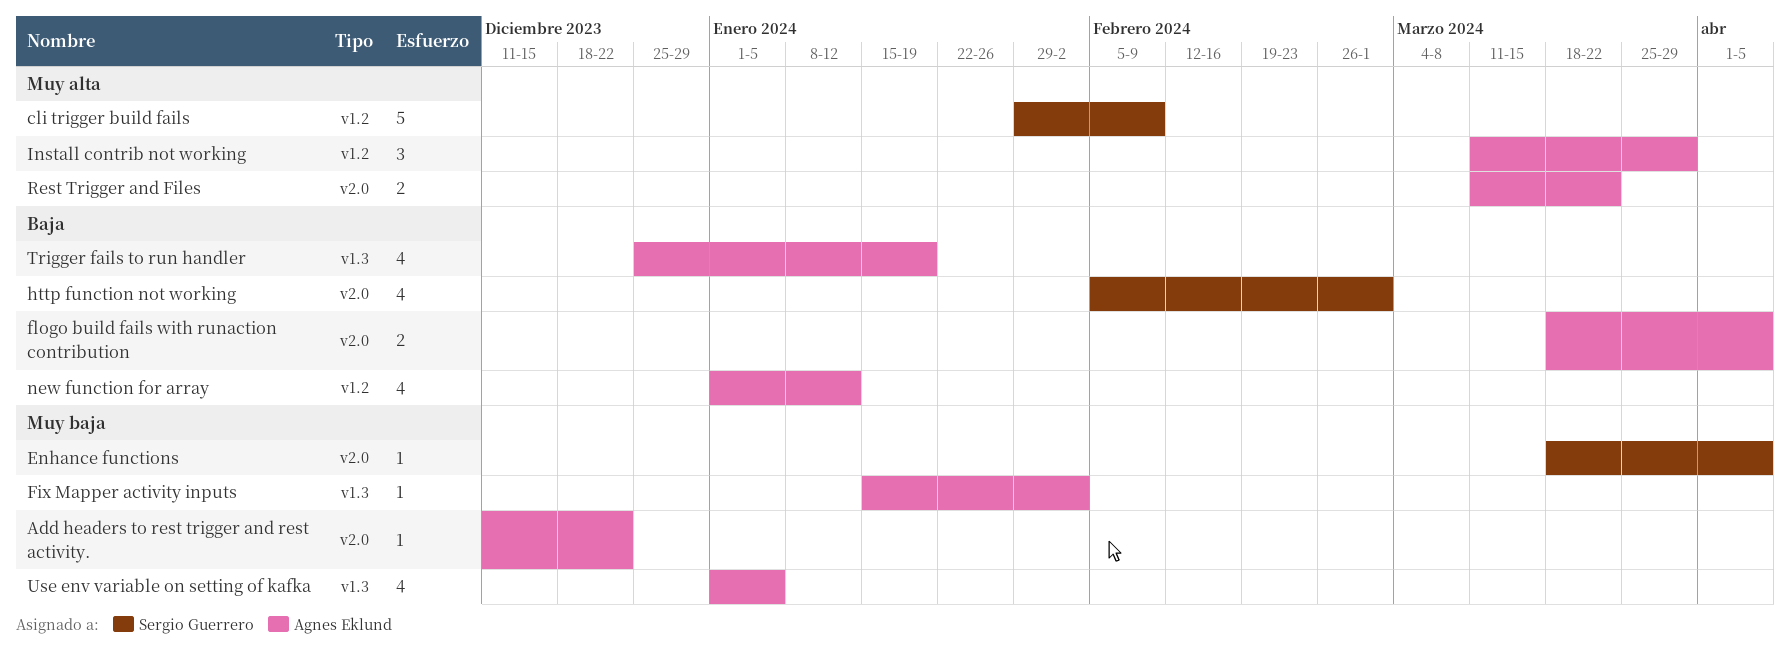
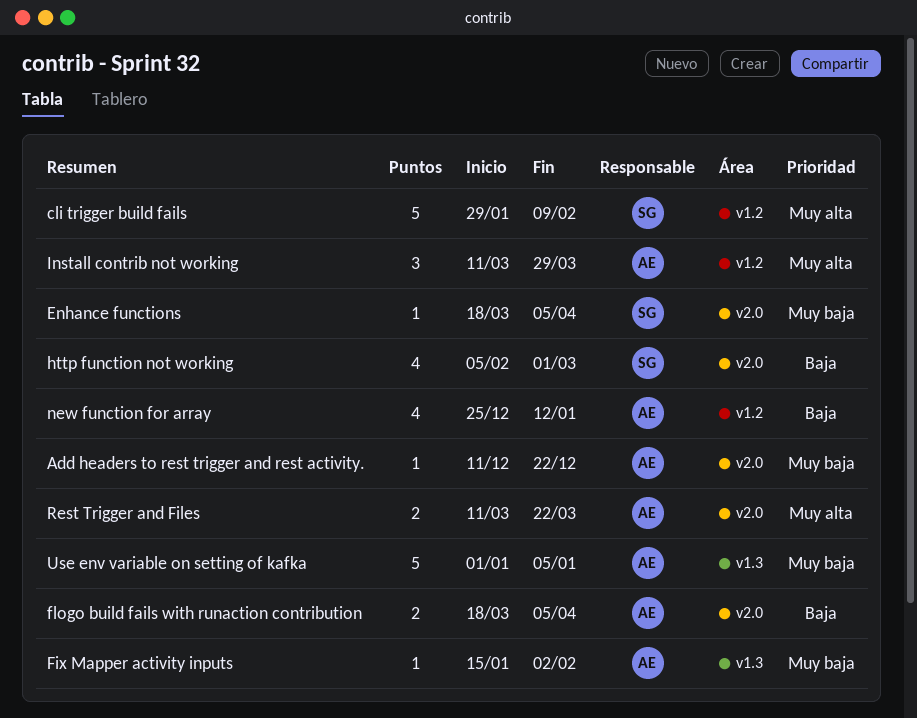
new function for array, start: Jan 1 -> Dec 25
Trigger fails to run handler: present -> none
Use env variable on setting of kafka, estimate: 4 -> 5

